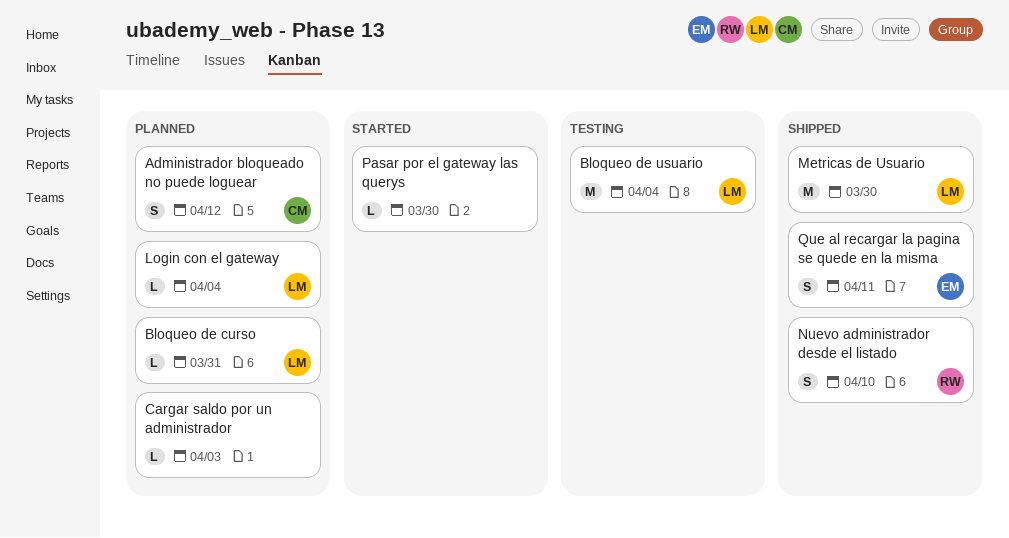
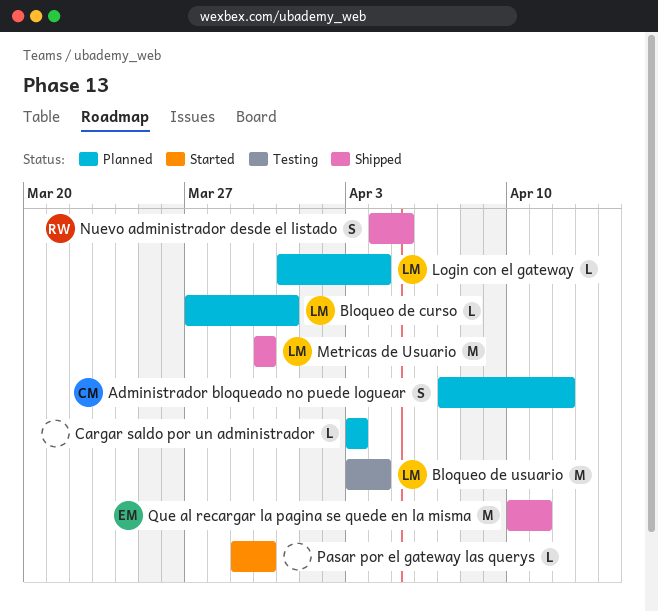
Nuevo administrador desde el listado, due: Apr 10 -> Apr 5
Que al recargar la pagina se quede en la misma, estimate: S -> M

